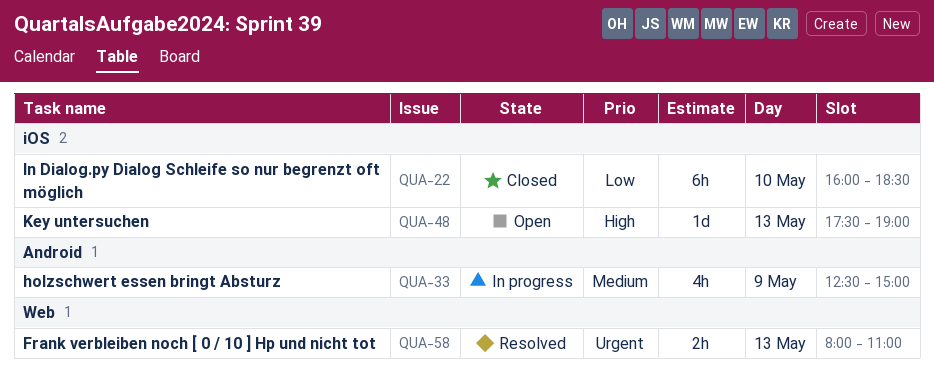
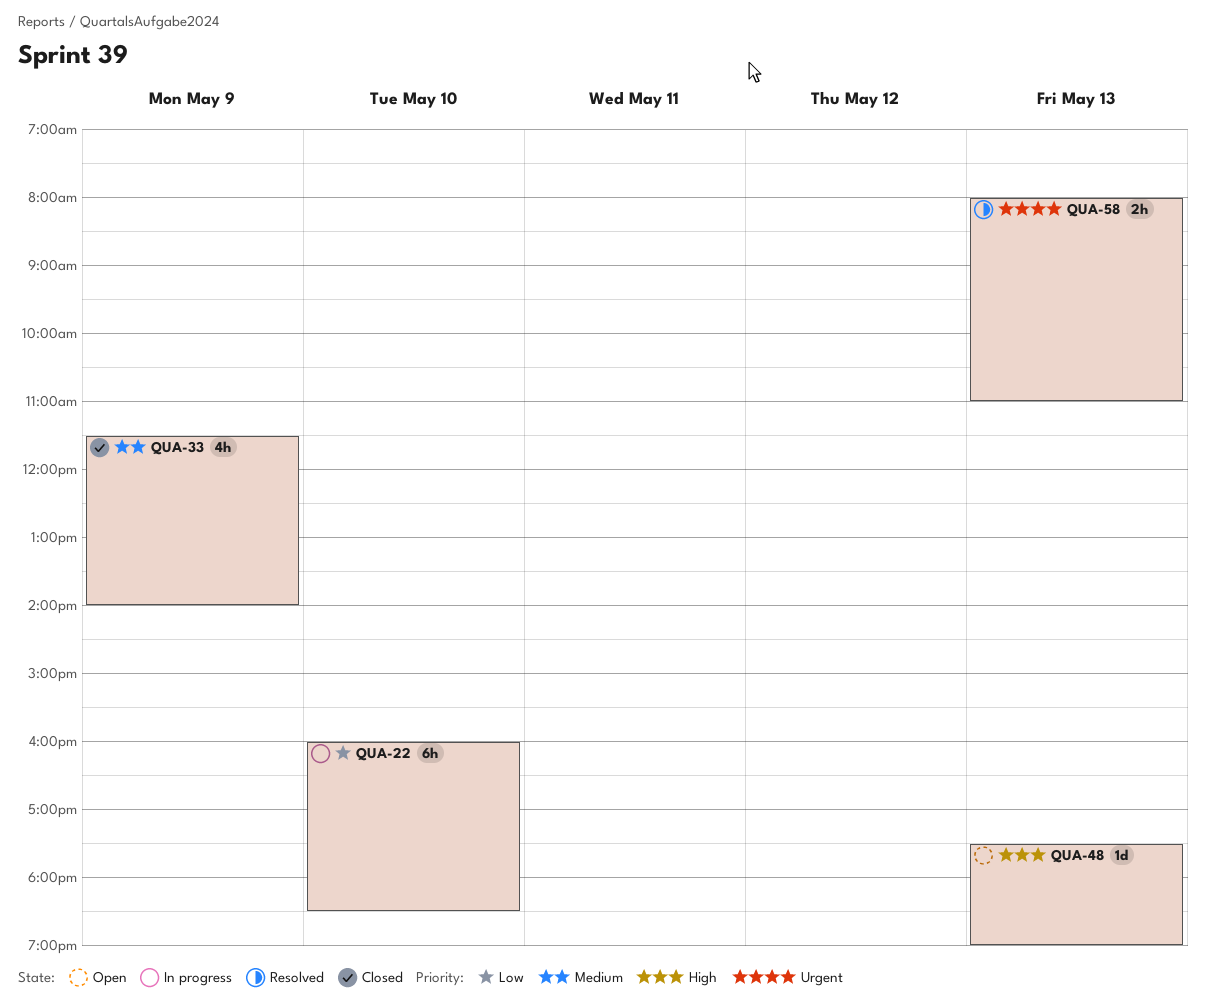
QUA-22, status: Closed -> In progress
QUA-33, status: In progress -> Closed
QUA-33, begins: 12:30 -> 11:30
QUA-33, ends: 15:00 -> 14:00

